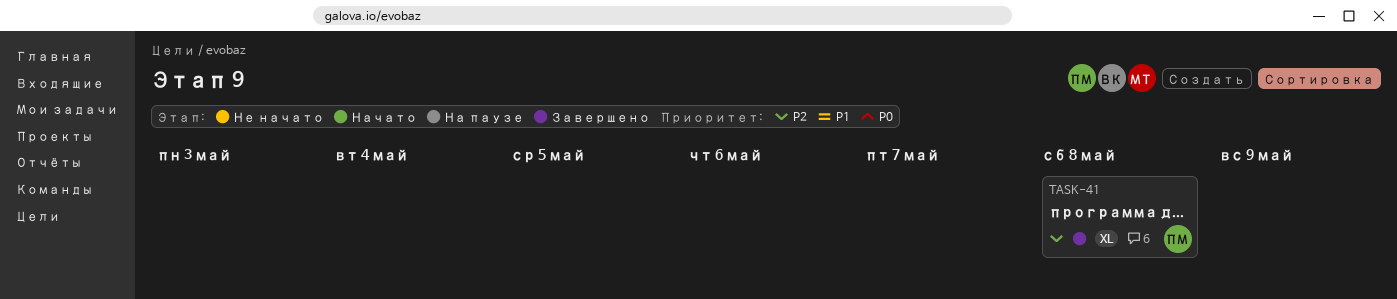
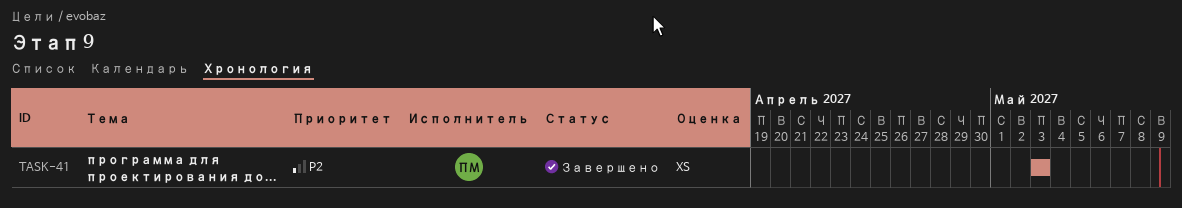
TASK-41, estimate: XL -> XS
TASK-41, due: May 8 -> May 3

